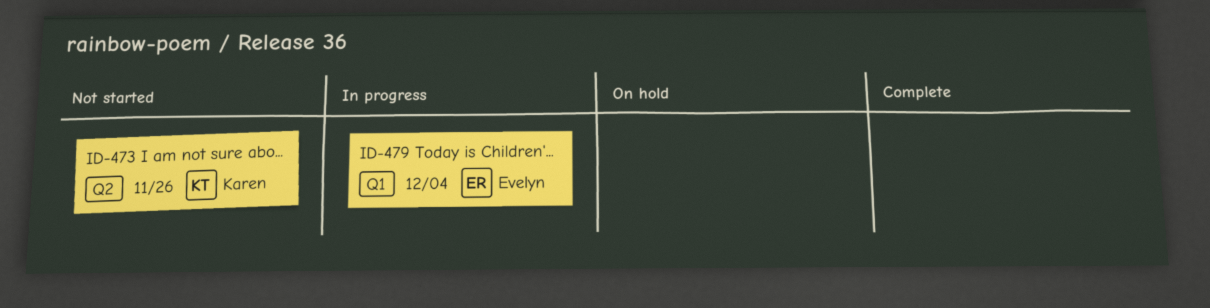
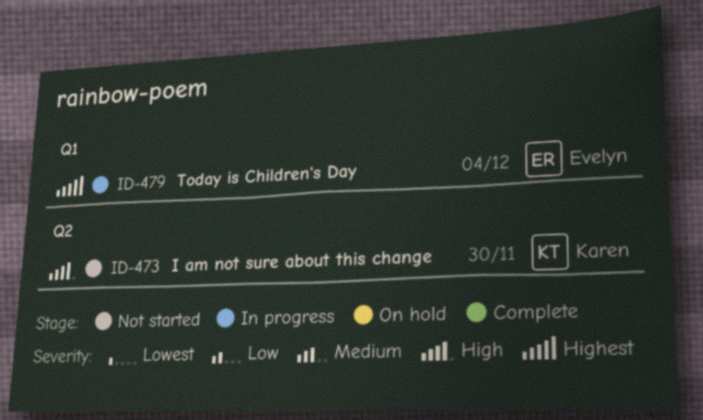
ID-473, due: Nov 26 -> Nov 30

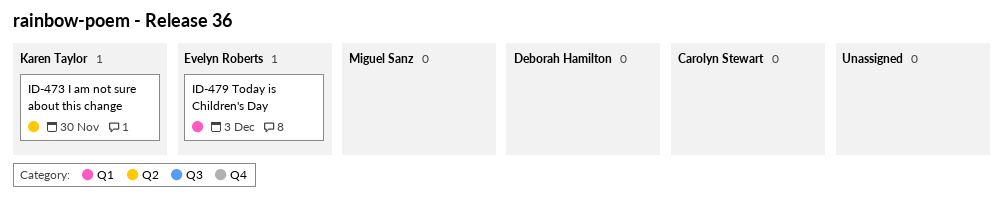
ID-479, due: Dec 4 -> Dec 3

